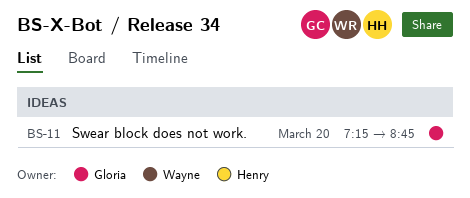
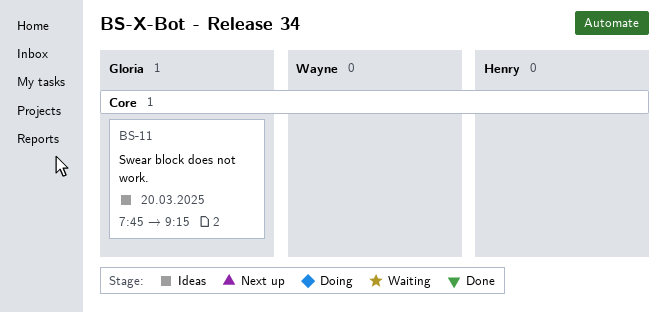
BS-11, begins: 07:15 -> 07:45
BS-11, ends: 08:45 -> 09:15

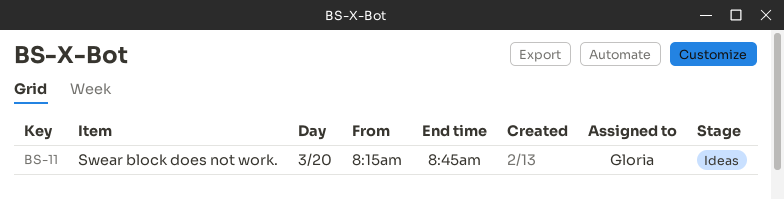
BS-11, begins: 07:45 -> 08:15
BS-11, ends: 09:15 -> 08:45

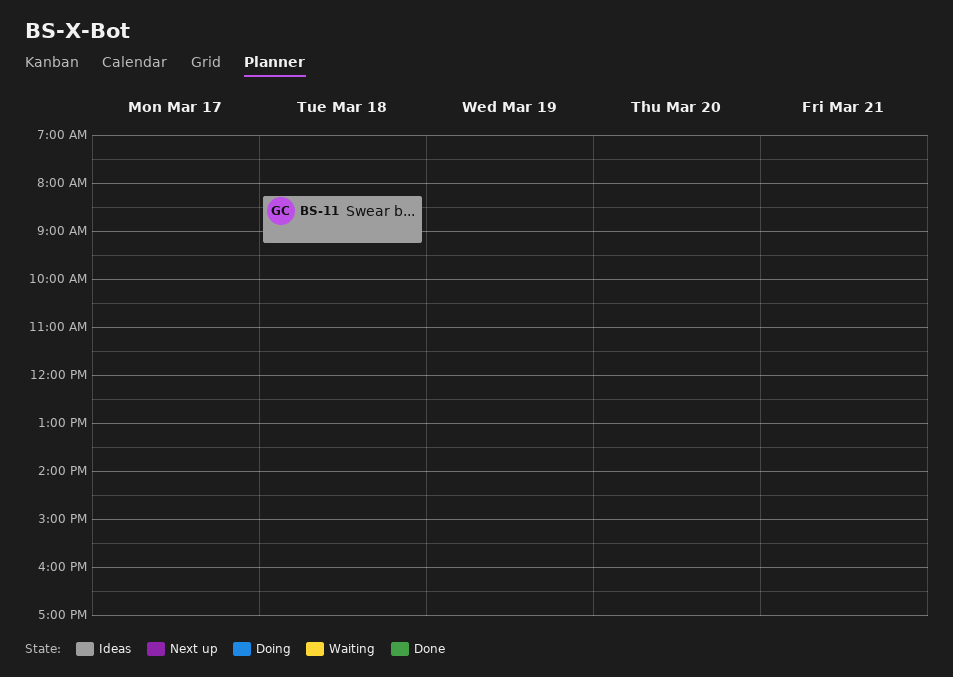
BS-11, day: Mar 20 -> Mar 18
BS-11, ends: 08:45 -> 09:15

